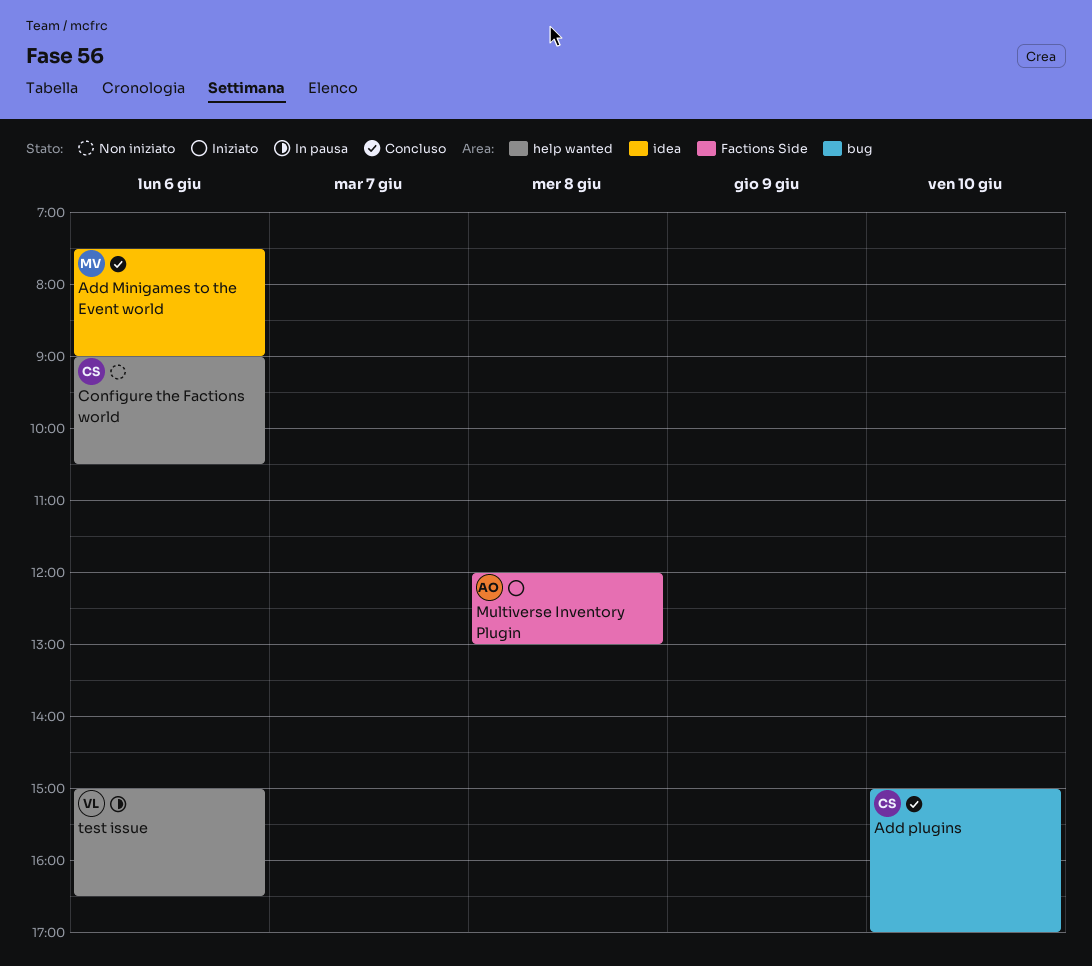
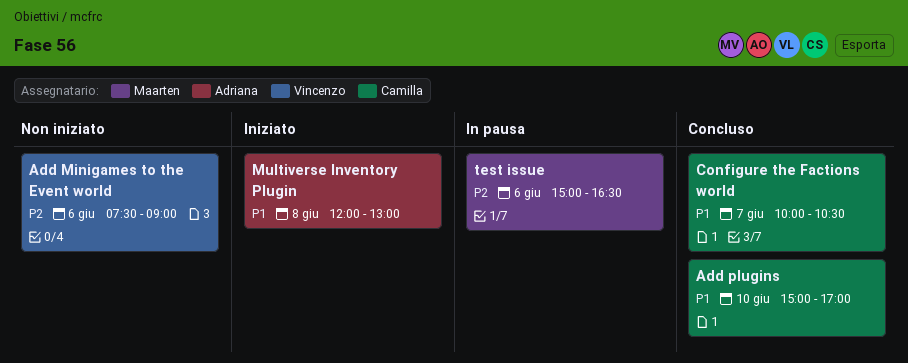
Add Minigames to the Event world, status: Concluso -> Non iniziato
Add Minigames to the Event world, owner: Maarten -> Vincenzo
Configure the Factions world, status: Non iniziato -> Concluso
Configure the Factions world, day: Jun 6 -> Jun 7
Configure the Factions world, begins: 09:00 -> 10:00
test issue, owner: Vincenzo -> Maarten

